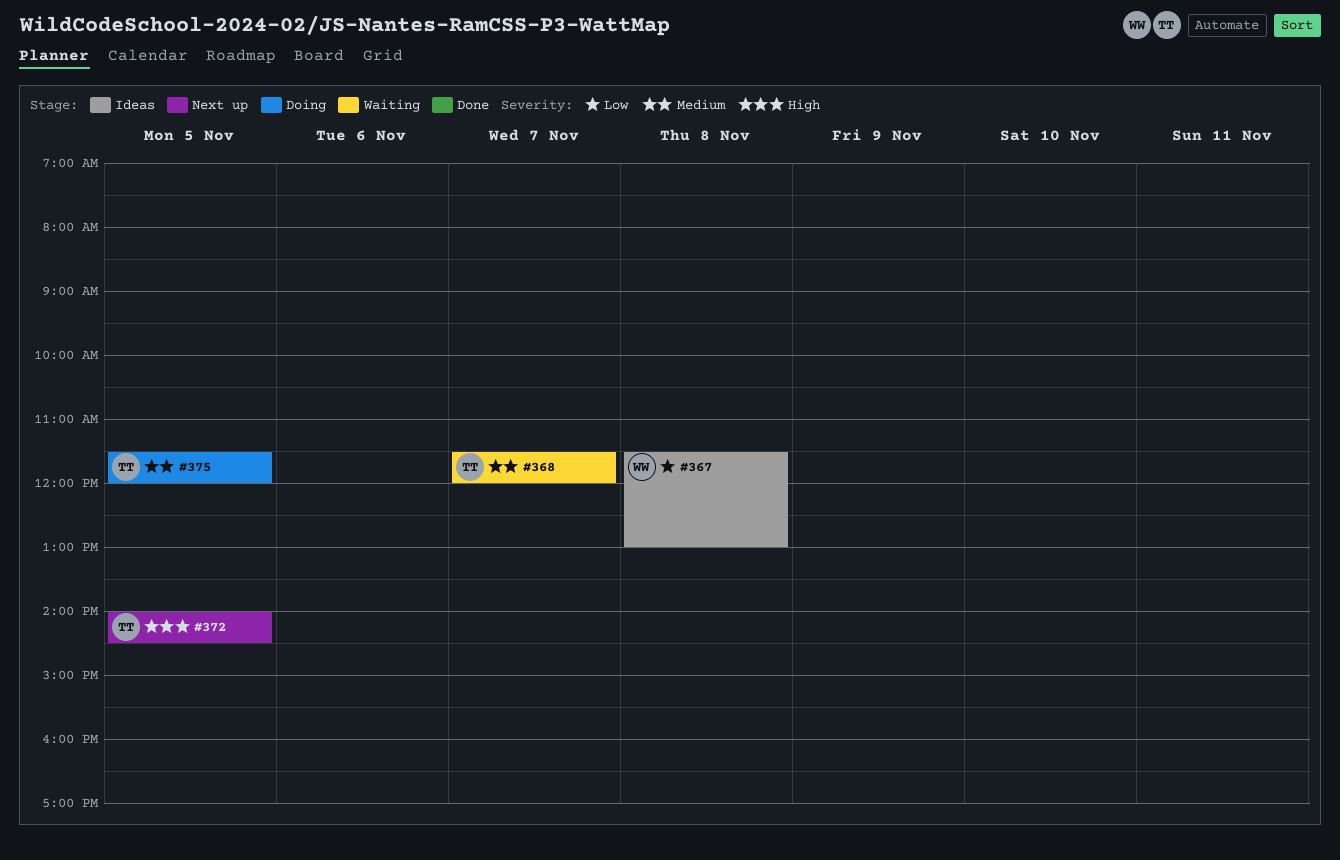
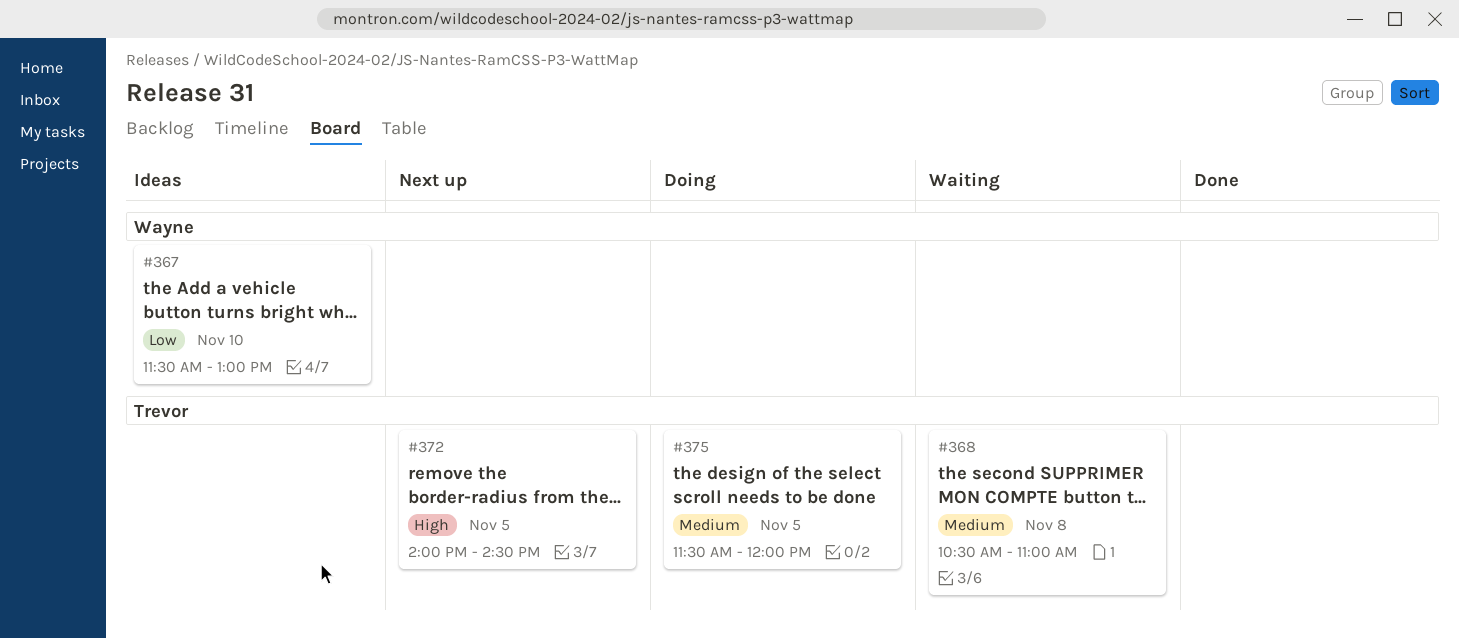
#367, day: Nov 8 -> Nov 10
#368, day: Nov 7 -> Nov 8
#368, begins: 11:30 -> 10:30
#368, ends: 12:00 -> 11:00

